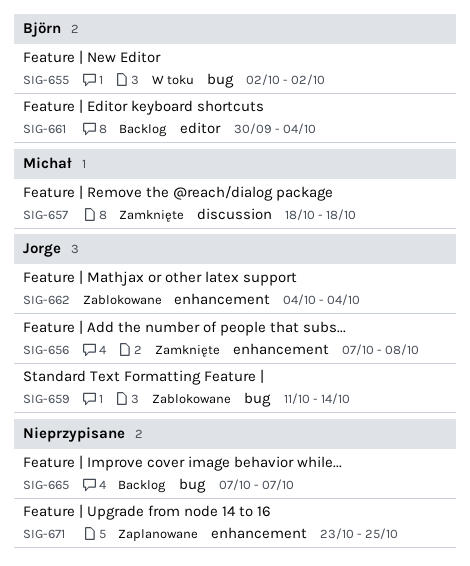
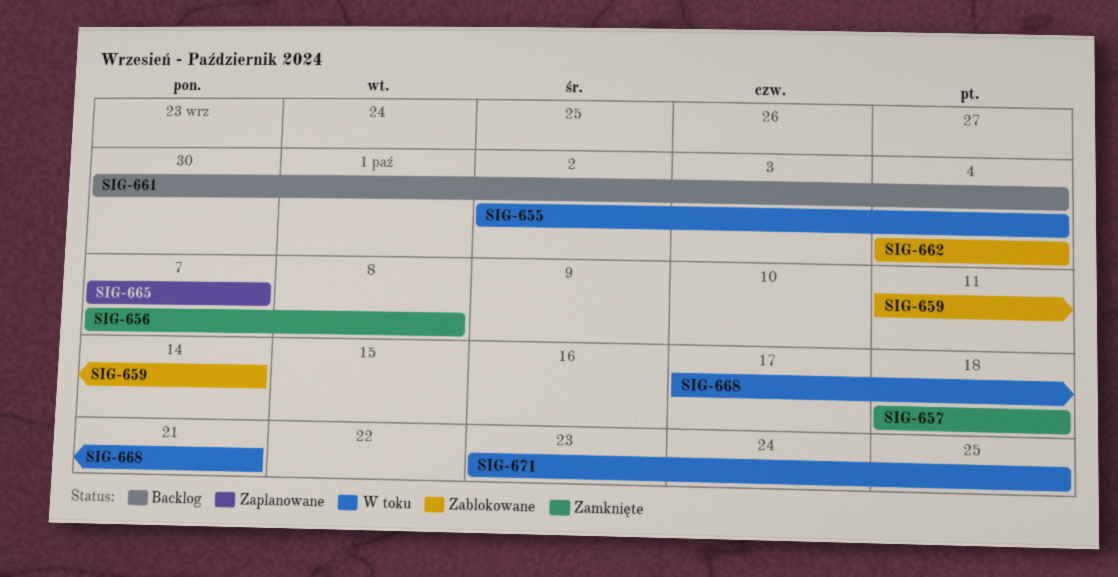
SIG-655, due: Oct 2 -> Oct 4
SIG-665, status: Backlog -> Zaplanowane
SIG-668: none -> present
SIG-671, status: Zaplanowane -> W toku

